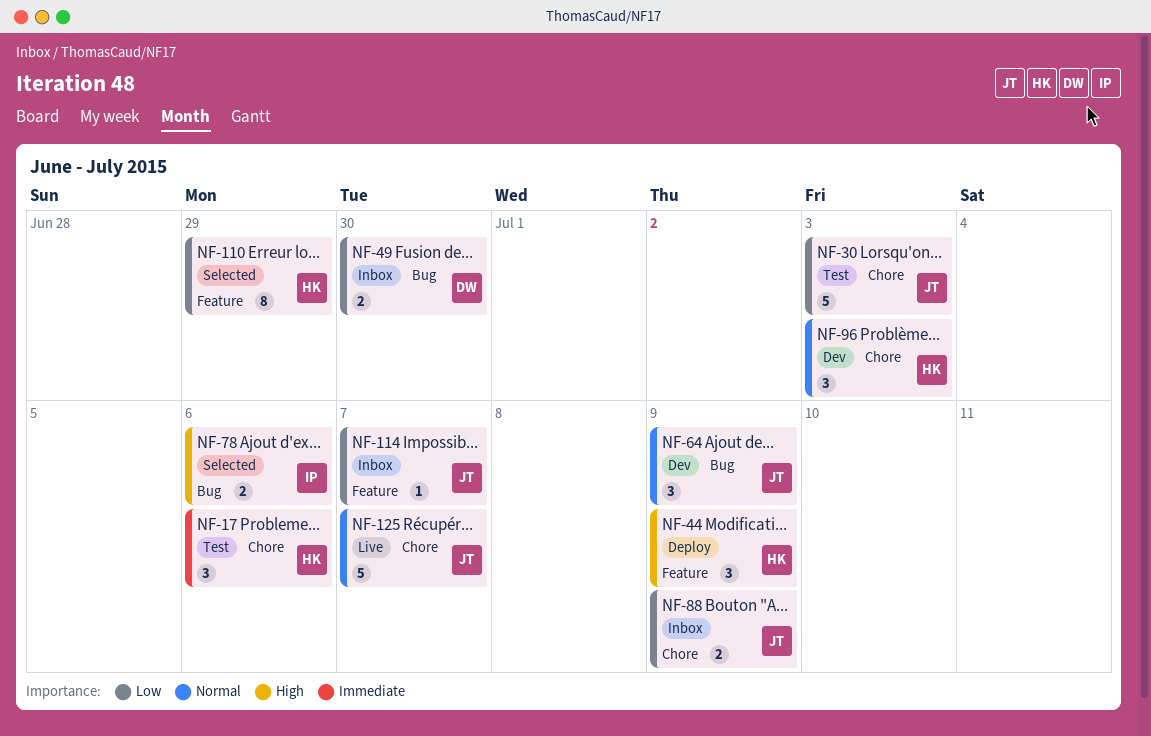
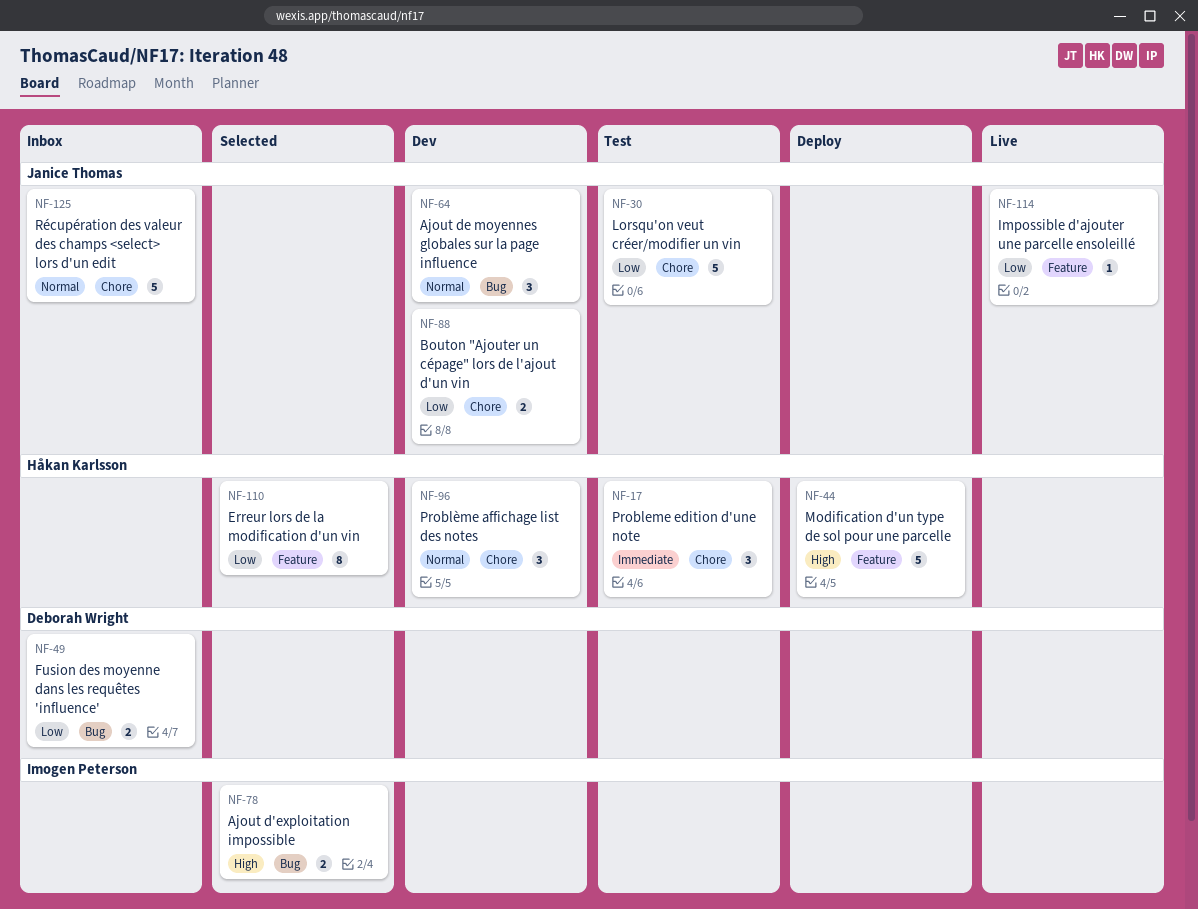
NF-44, estimate: 3 -> 5
NF-88, status: Inbox -> Dev
NF-114, status: Inbox -> Live
NF-125, status: Live -> Inbox

